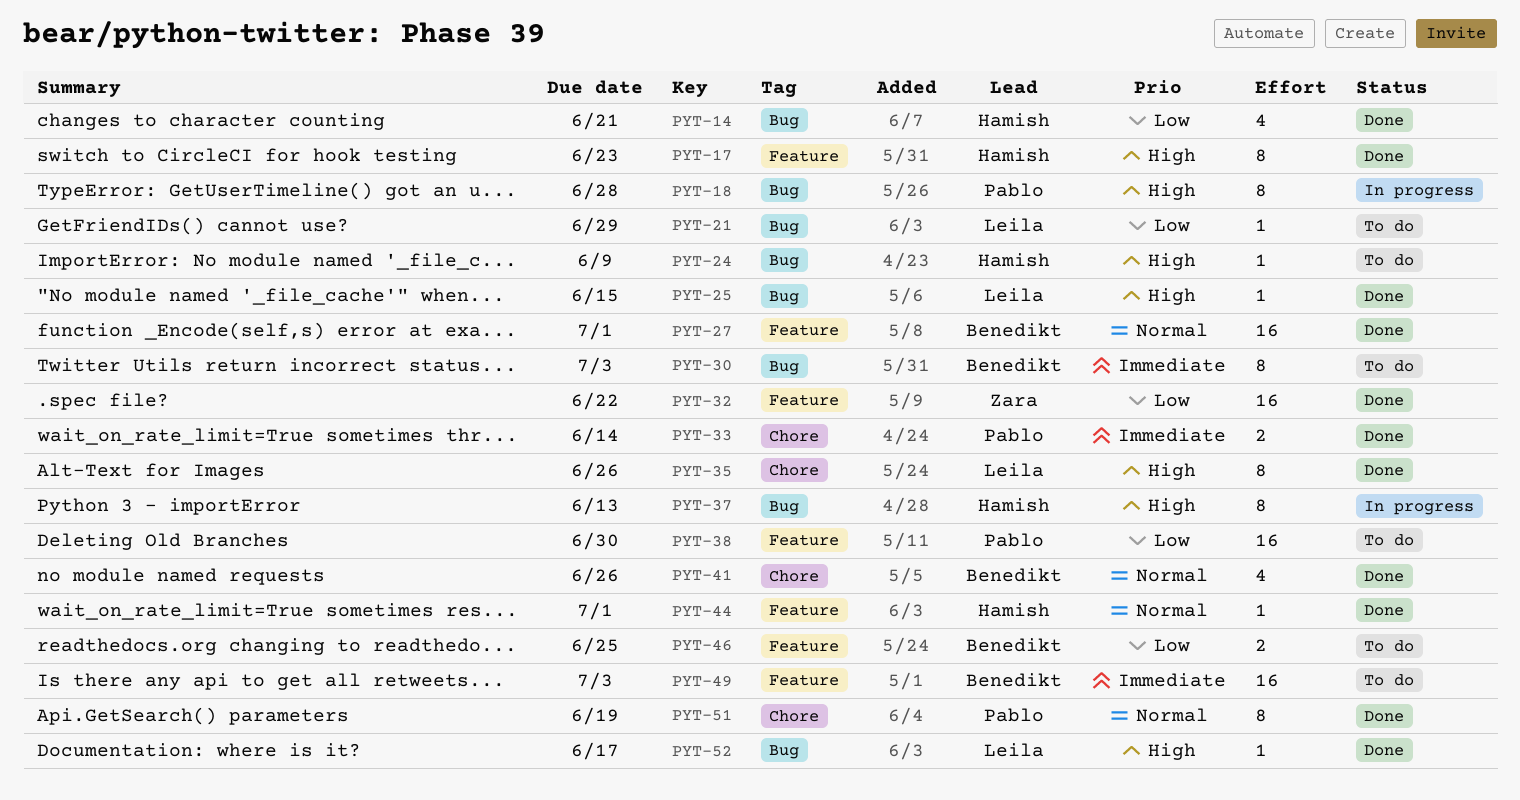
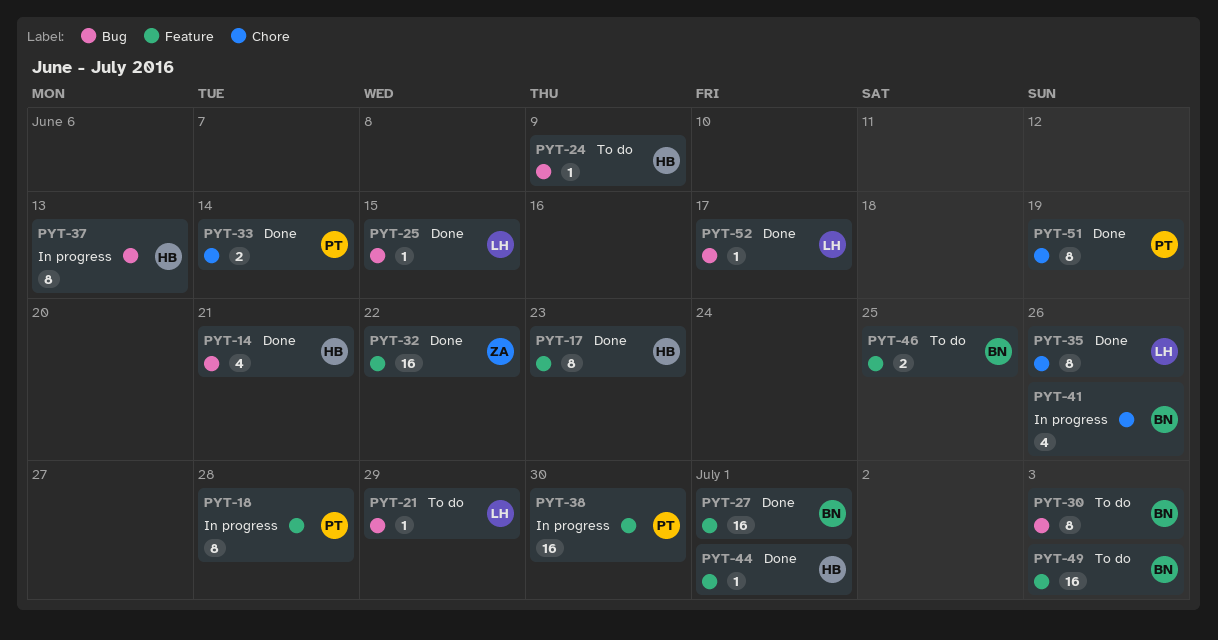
PYT-18, label: Bug -> Feature
PYT-38, status: To do -> In progress
PYT-41, status: Done -> In progress

